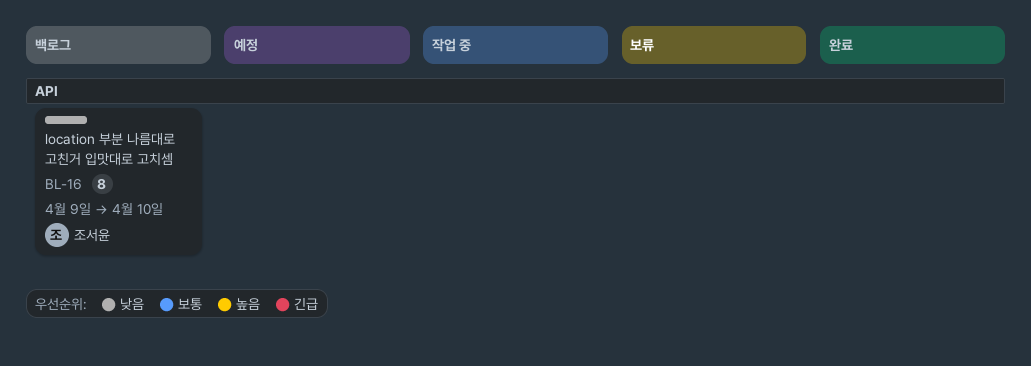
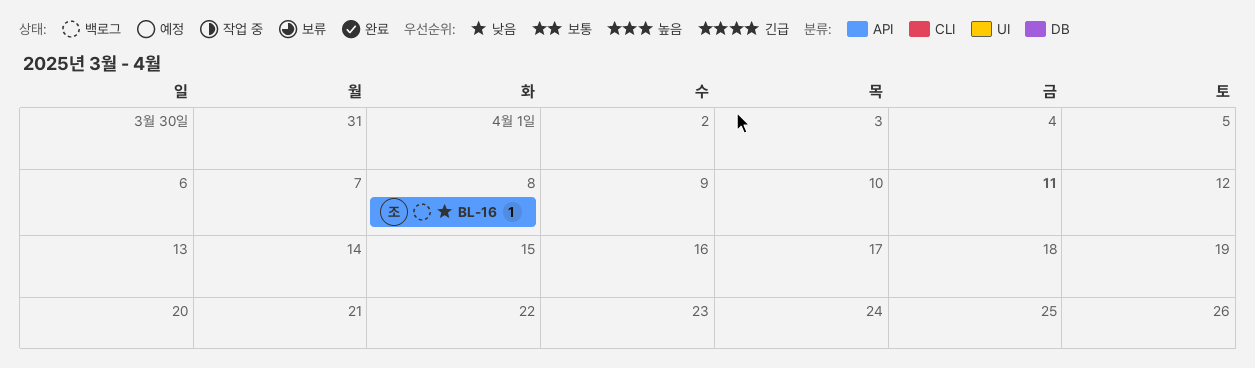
BL-16, estimate: 8 -> 1
BL-16, start: Apr 9 -> Apr 8
BL-16, due: Apr 10 -> Apr 8

